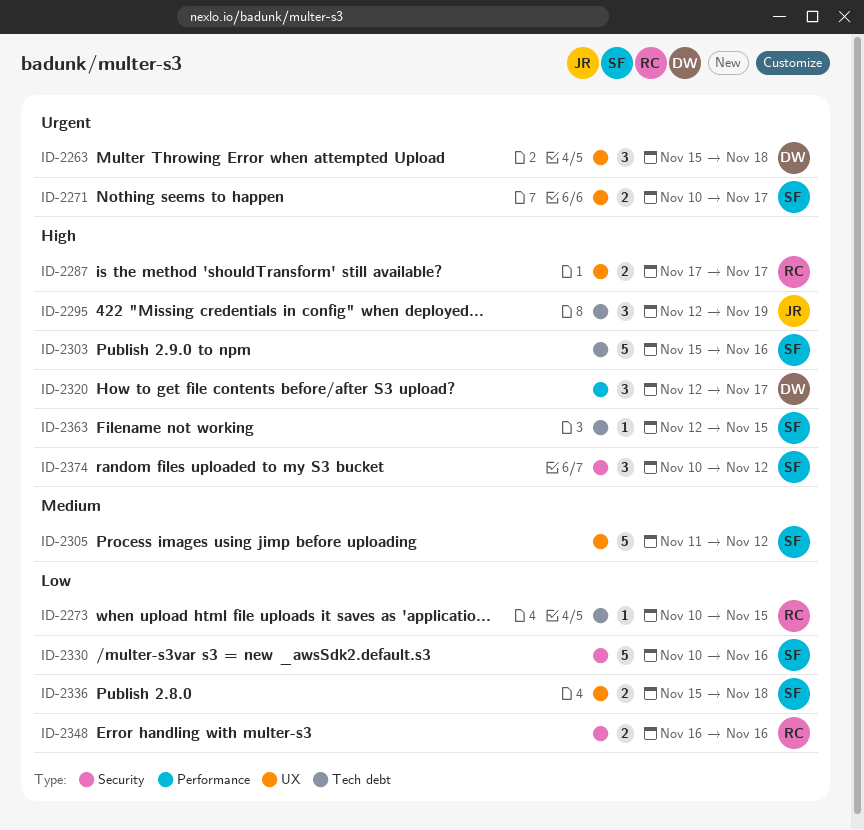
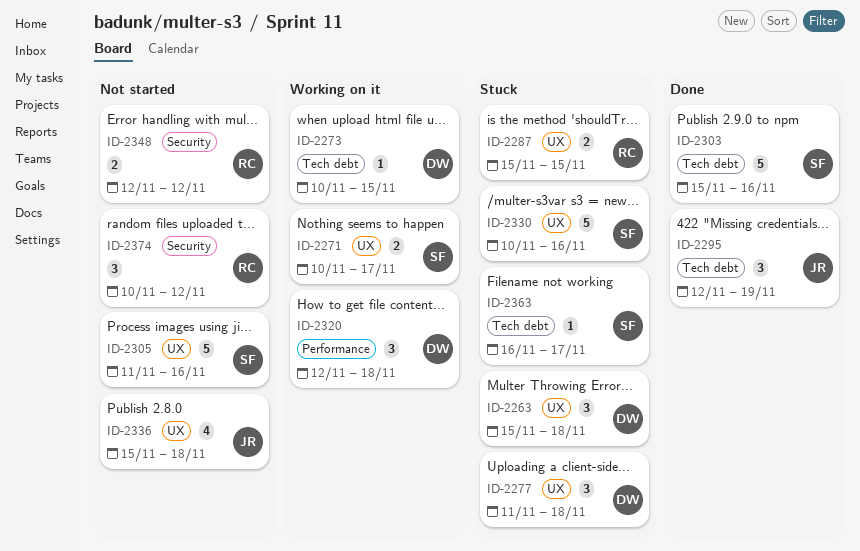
ID-2273, owner: RC -> DW
ID-2277: none -> present
ID-2287, start: Nov 17 -> Nov 15
ID-2287, due: Nov 17 -> Nov 15
ID-2305, due: Nov 12 -> Nov 16
ID-2320, due: Nov 17 -> Nov 18
ID-2330, label: Security -> UX
ID-2336, owner: SF -> JR
ID-2336, estimate: 2 -> 4
ID-2348, start: Nov 16 -> Nov 12
ID-2348, due: Nov 16 -> Nov 12
ID-2363, start: Nov 12 -> Nov 16
ID-2363, due: Nov 15 -> Nov 17
ID-2374, owner: SF -> RC

